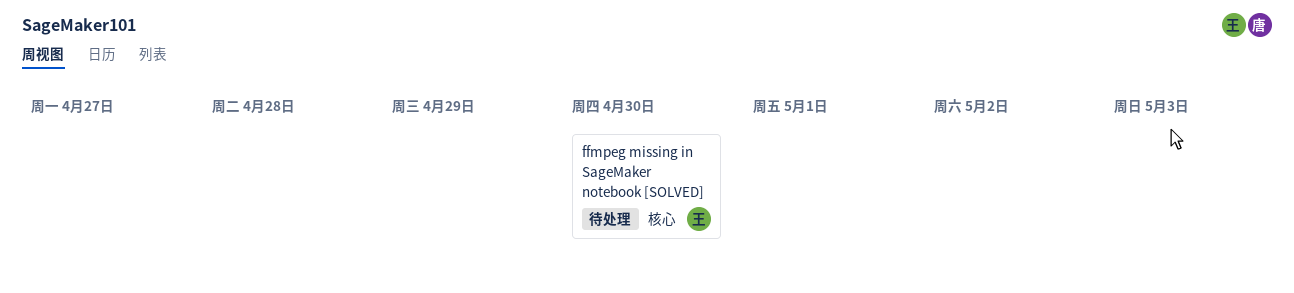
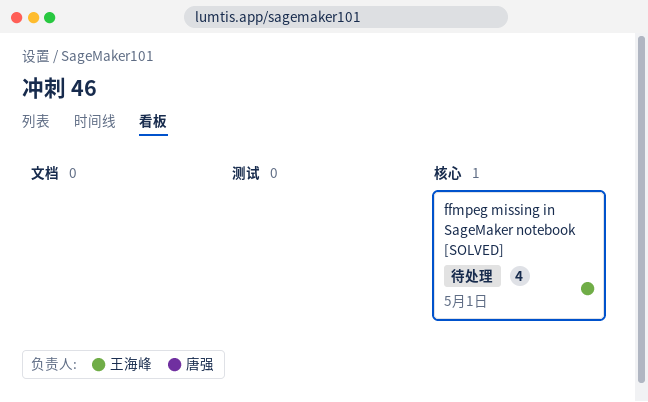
ffmpeg missing in SageMaker notebook [SOLVED], due: Apr 30 -> May 1

